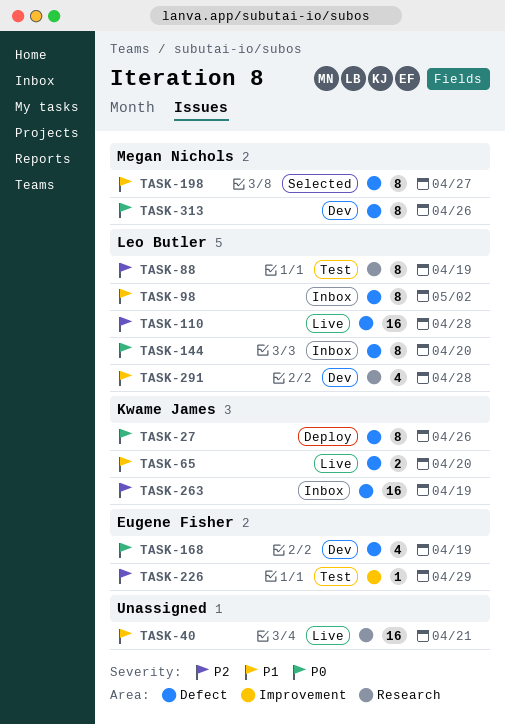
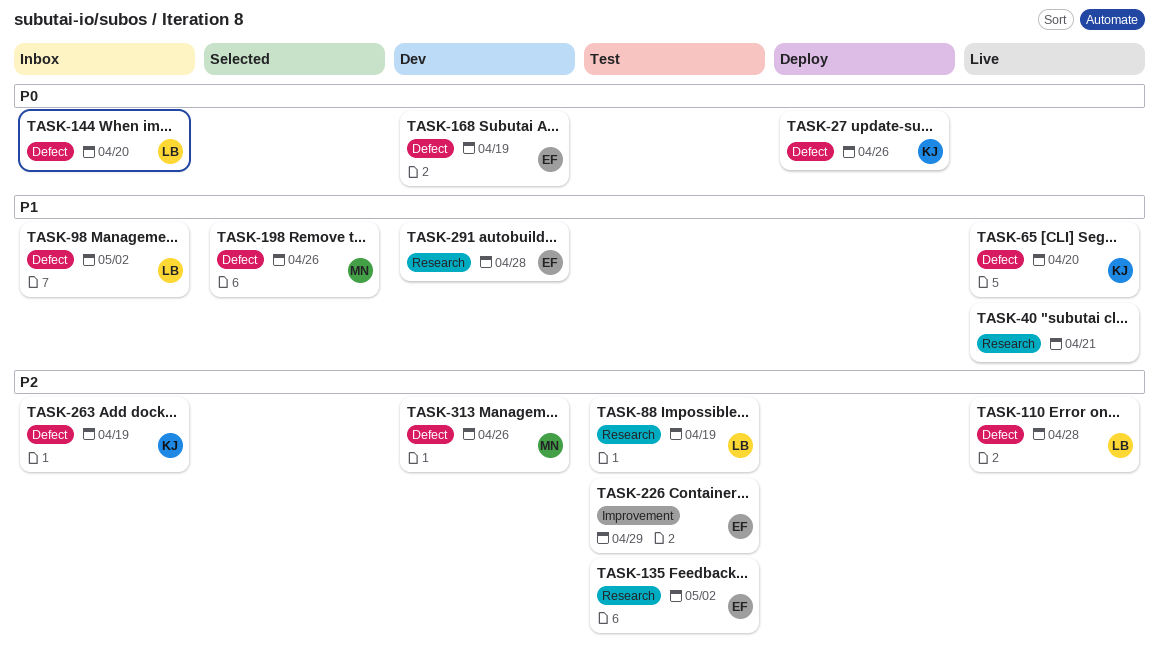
TASK-135: none -> present
TASK-198, due: Apr 27 -> Apr 26
TASK-291, owner: Leo Butler -> Eugene Fisher
TASK-313, priority: P0 -> P2

